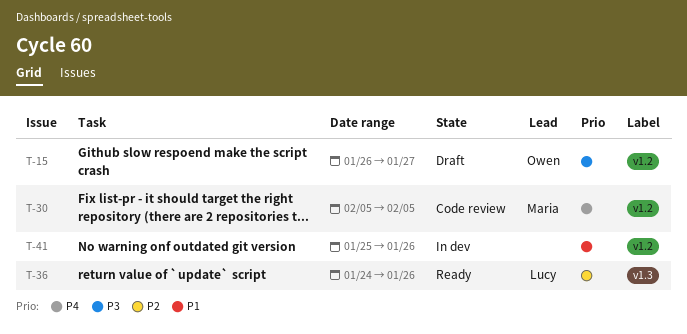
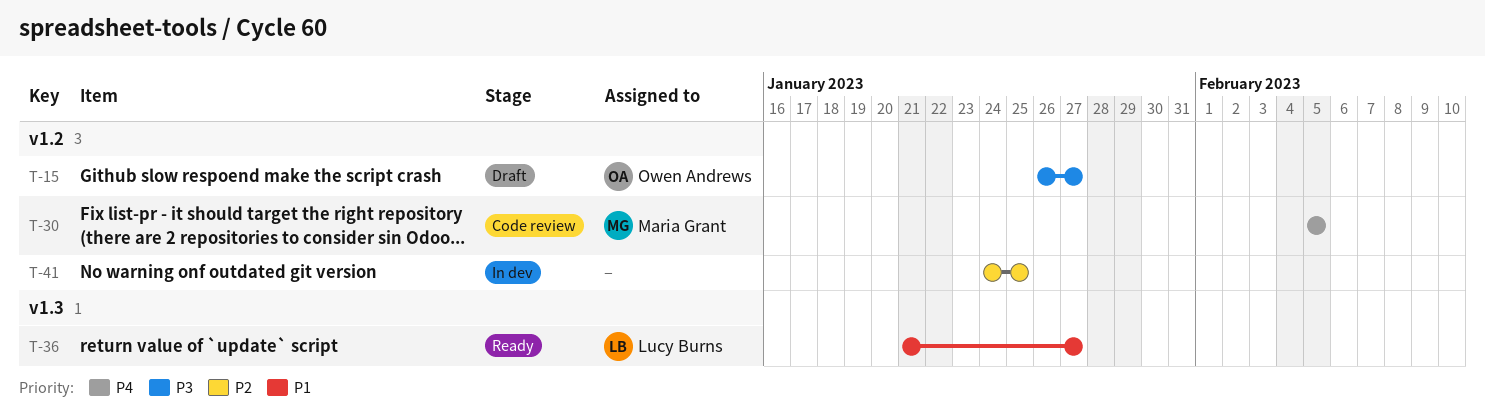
T-36, priority: P2 -> P1
T-36, start: Jan 24 -> Jan 21
T-36, due: Jan 26 -> Jan 27
T-41, priority: P1 -> P2
T-41, start: Jan 25 -> Jan 24
T-41, due: Jan 26 -> Jan 25

